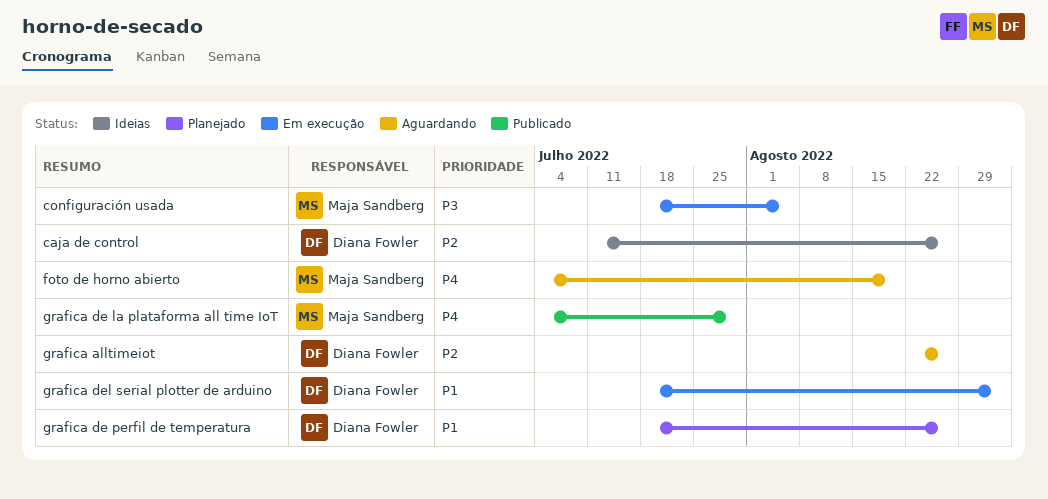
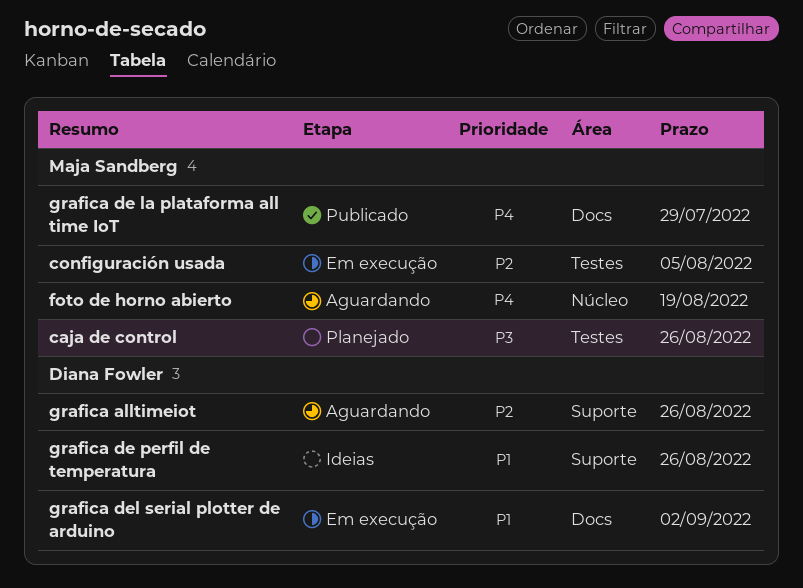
caja de control, status: Ideias -> Planejado
caja de control, owner: Diana Fowler -> Maja Sandberg
caja de control, priority: P2 -> P3
configuración usada, priority: P3 -> P2
grafica de perfil de temperatura, status: Planejado -> Ideias

